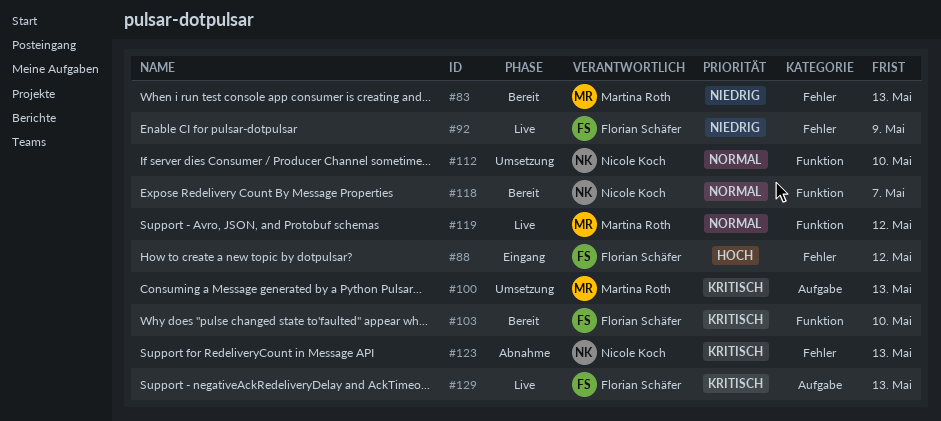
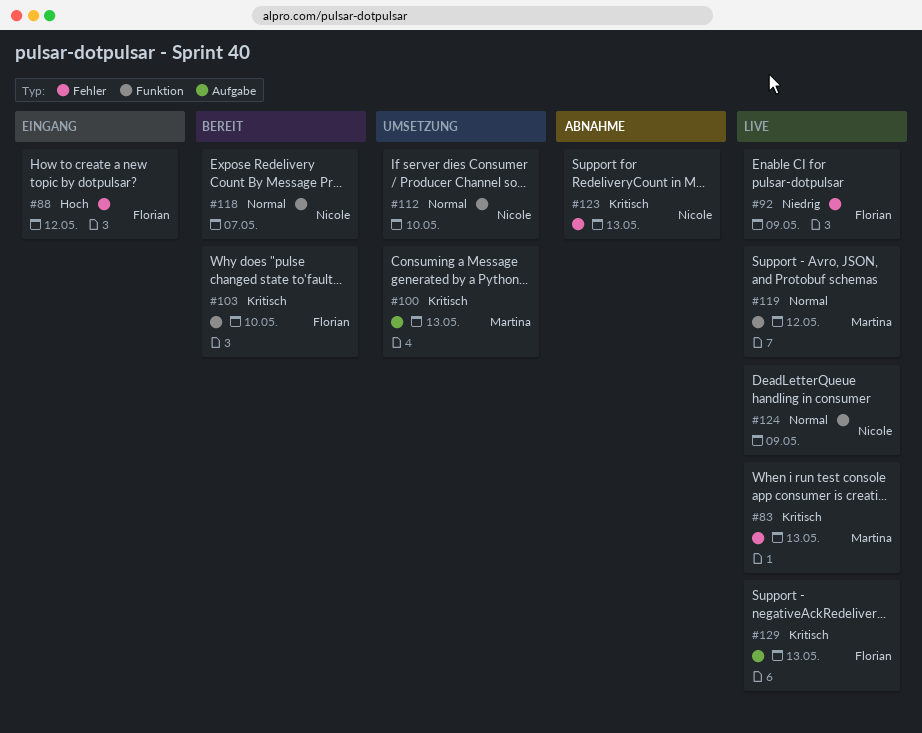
#83, status: Bereit -> Live
#83, priority: Niedrig -> Kritisch
#124: none -> present

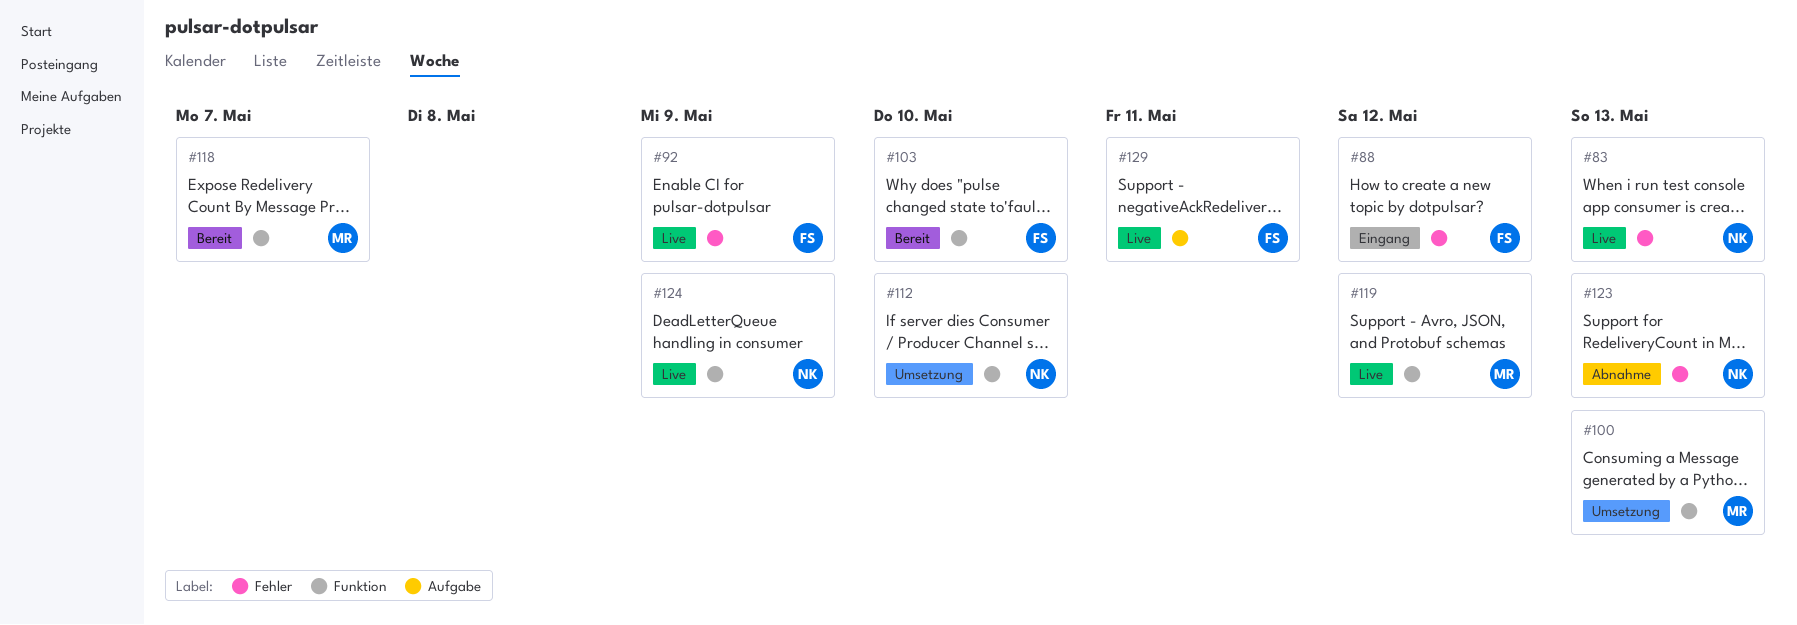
#83, owner: Martina -> Nicole
#100, label: Aufgabe -> Funktion
#118, owner: Nicole -> Martina
#129, due: May 13 -> May 11

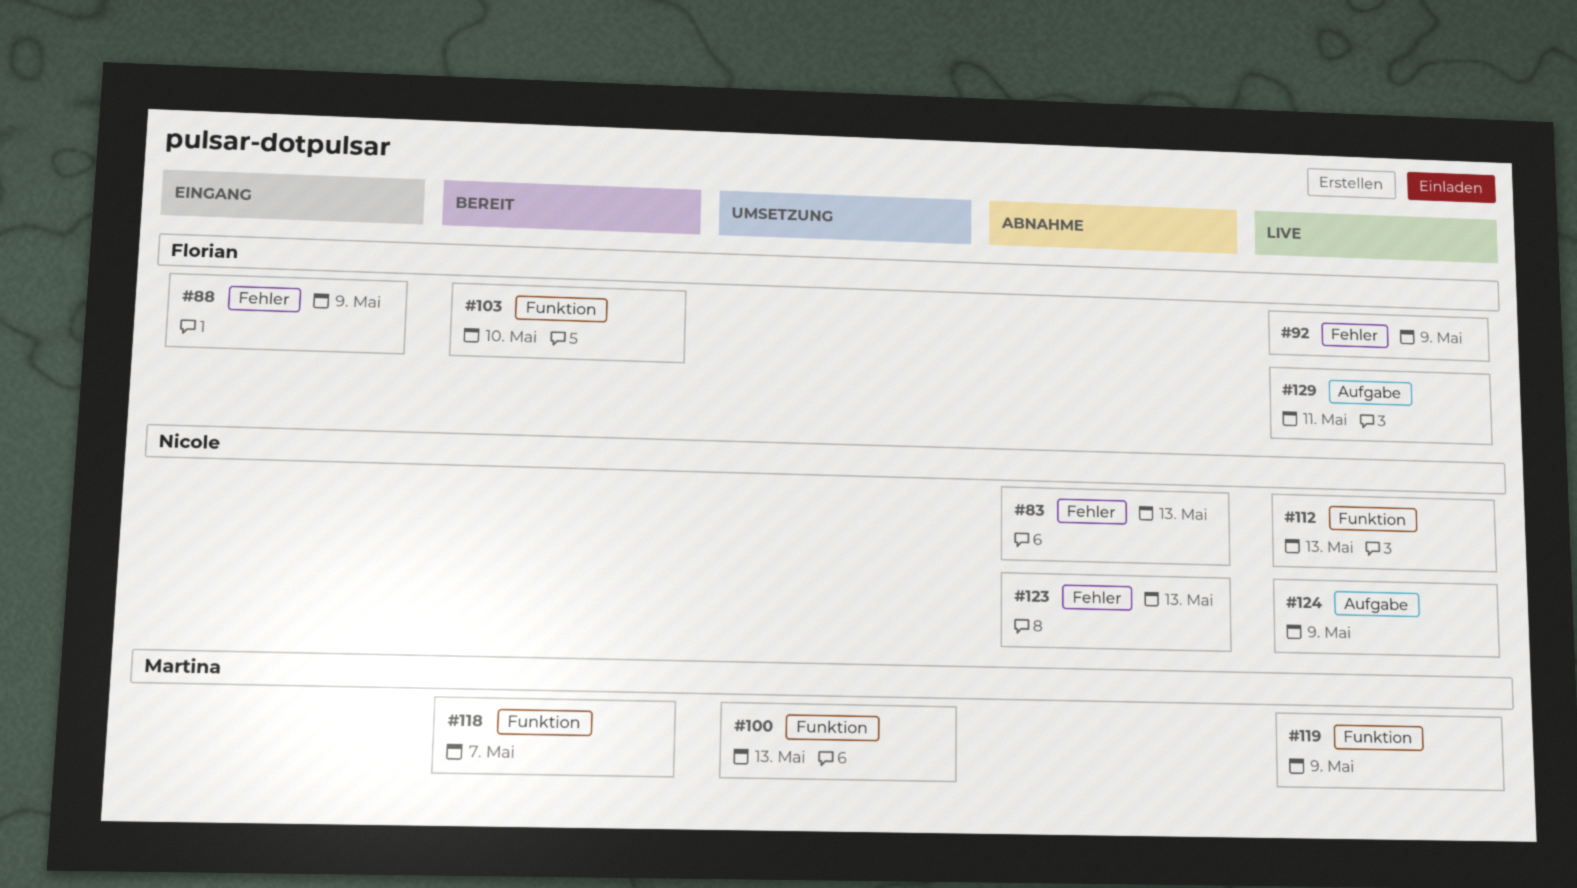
#83, status: Live -> Abnahme
#88, due: May 12 -> May 9
#112, status: Umsetzung -> Live
#112, due: May 10 -> May 13
#119, due: May 12 -> May 9
#124, label: Funktion -> Aufgabe

